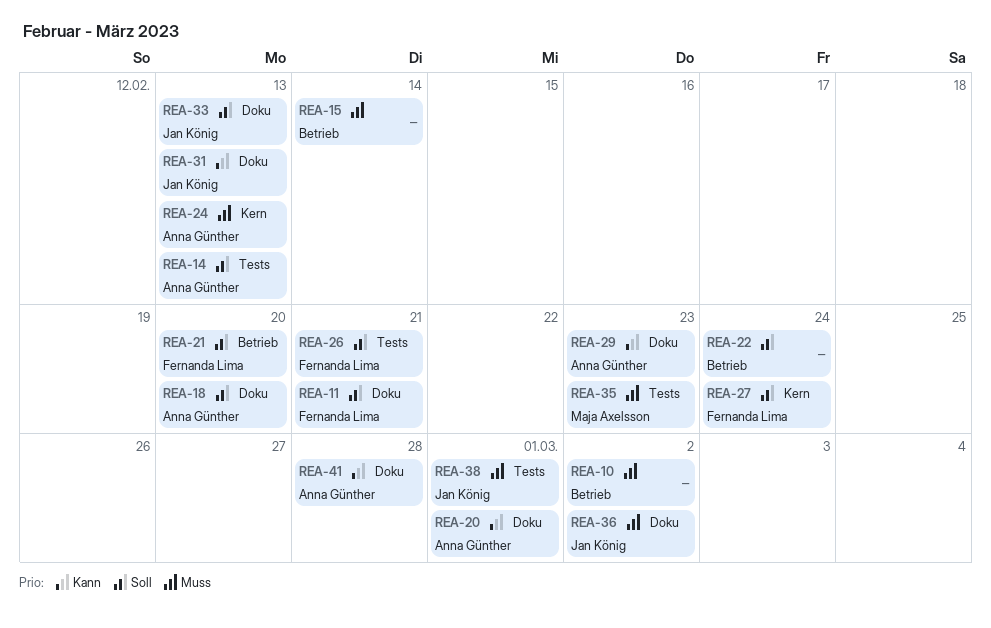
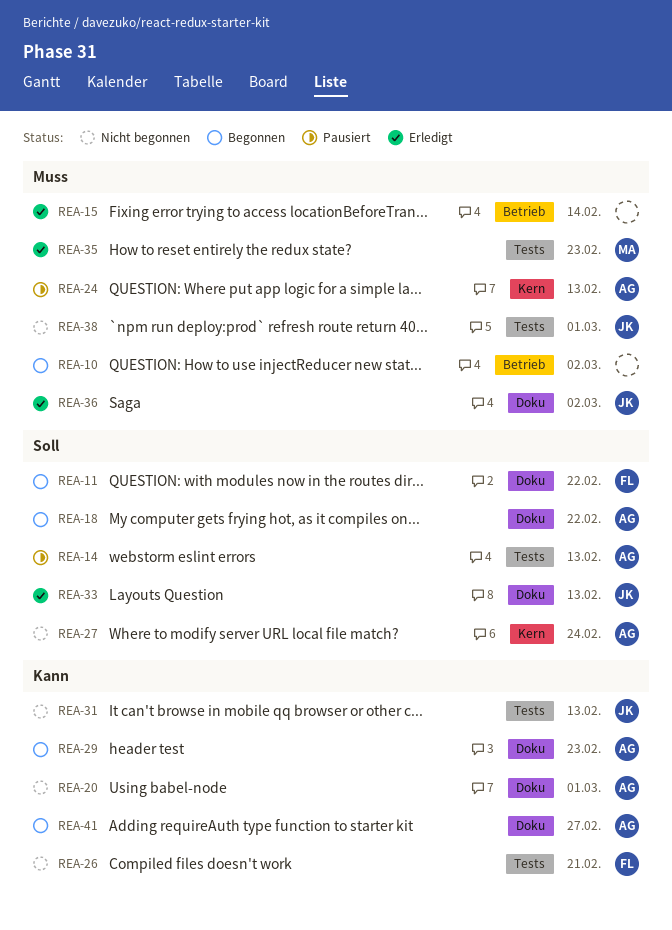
REA-11, due: Feb 21 -> Feb 22
REA-18, due: Feb 20 -> Feb 22
REA-21: present -> none
REA-22: present -> none
REA-26, priority: Soll -> Kann
REA-27, owner: Fernanda Lima -> Anna Günther
REA-31, label: Doku -> Tests
REA-41, due: Feb 28 -> Feb 27

